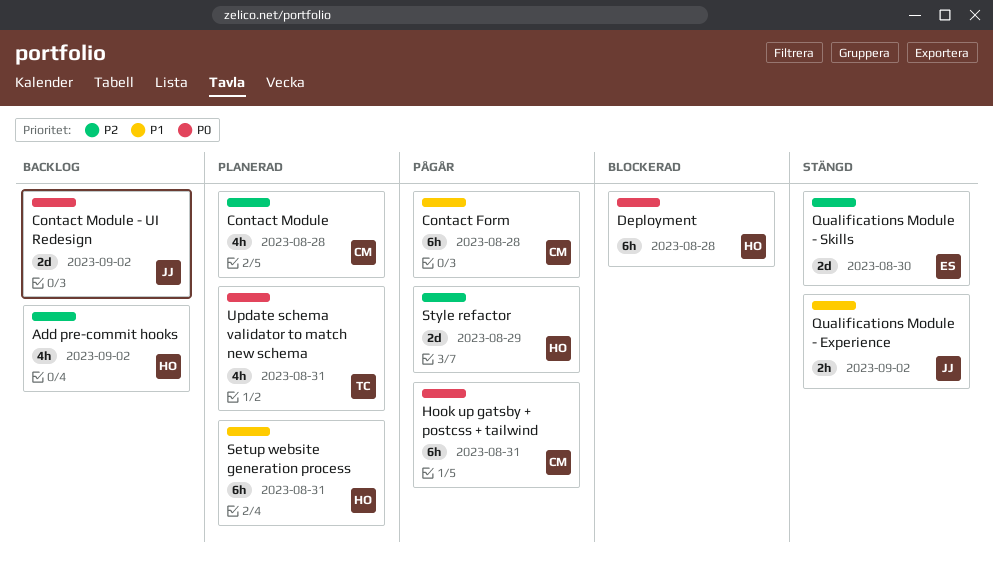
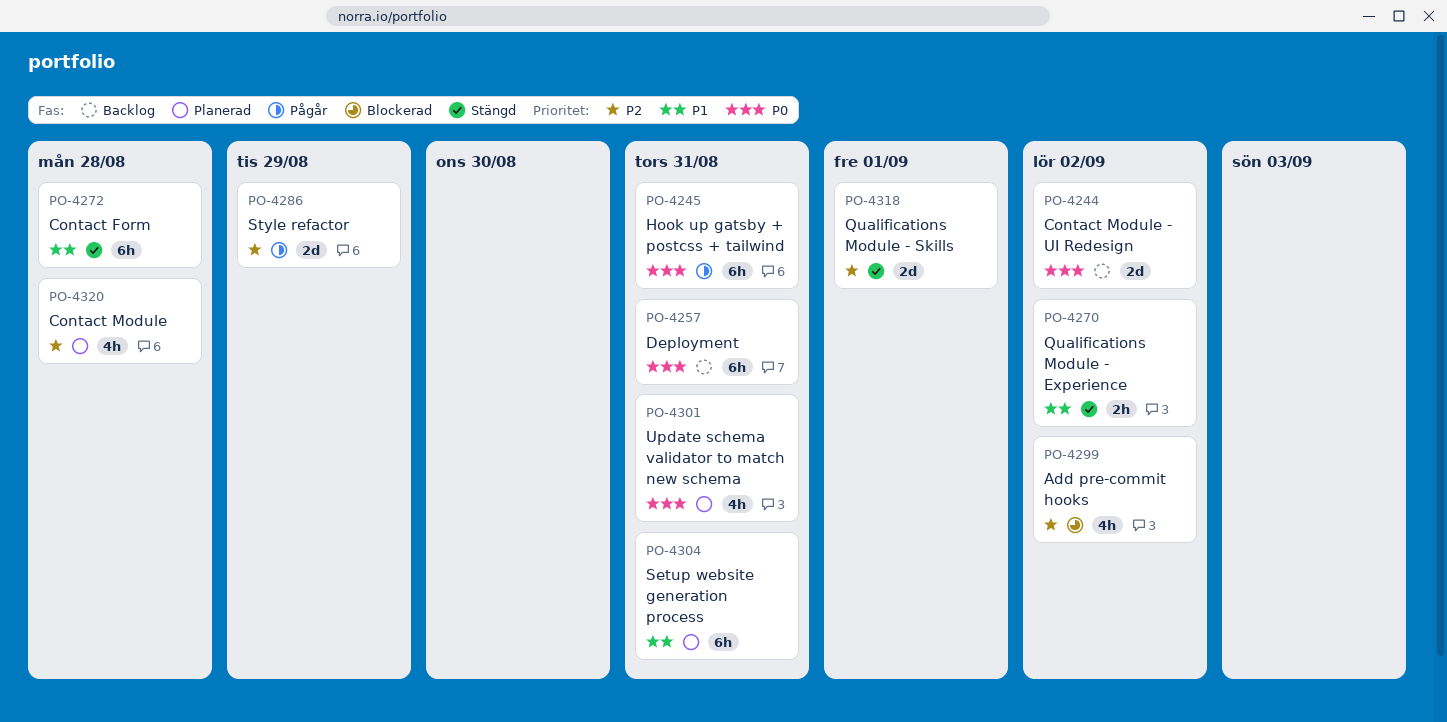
Add pre-commit hooks, status: Backlog -> Blockerad
Contact Form, status: Pågår -> Stängd
Deployment, status: Blockerad -> Backlog
Deployment, due: Aug 28 -> Aug 31
Qualifications Module - Skills, due: Aug 30 -> Sep 1

